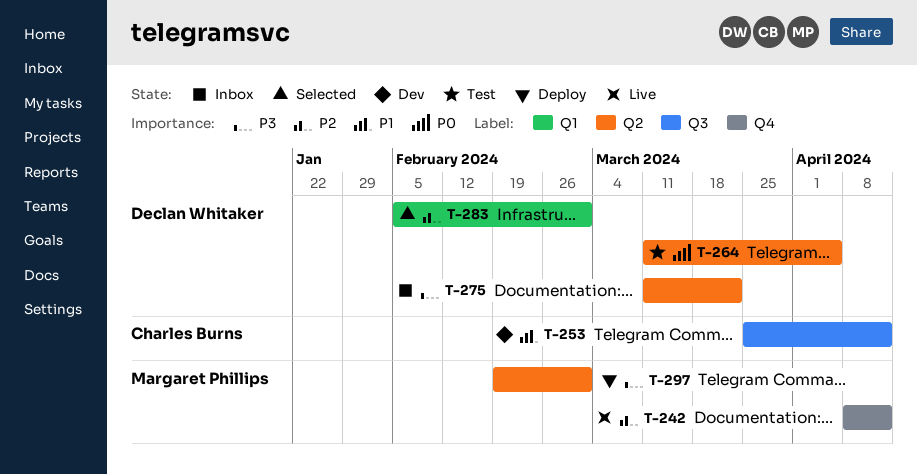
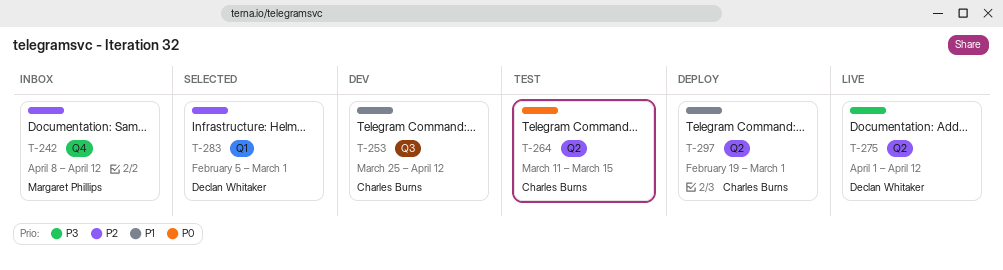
T-242, status: Live -> Inbox
T-264, owner: Declan Whitaker -> Charles Burns
T-264, due: Apr 5 -> Mar 15
T-275, status: Inbox -> Live
T-275, start: Mar 11 -> Apr 1
T-275, due: Mar 22 -> Apr 12
T-297, owner: Margaret Phillips -> Charles Burns
T-297, priority: P3 -> P1

